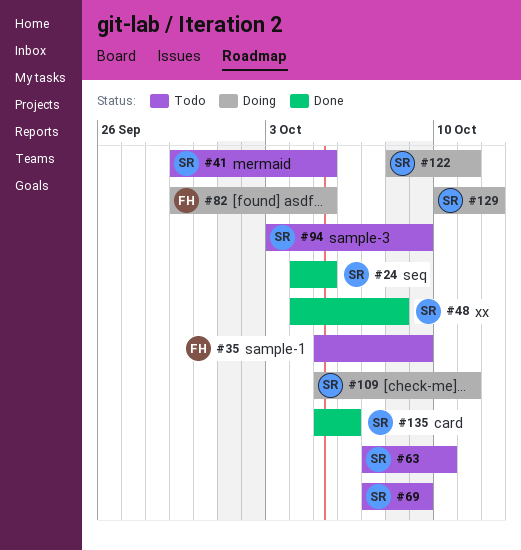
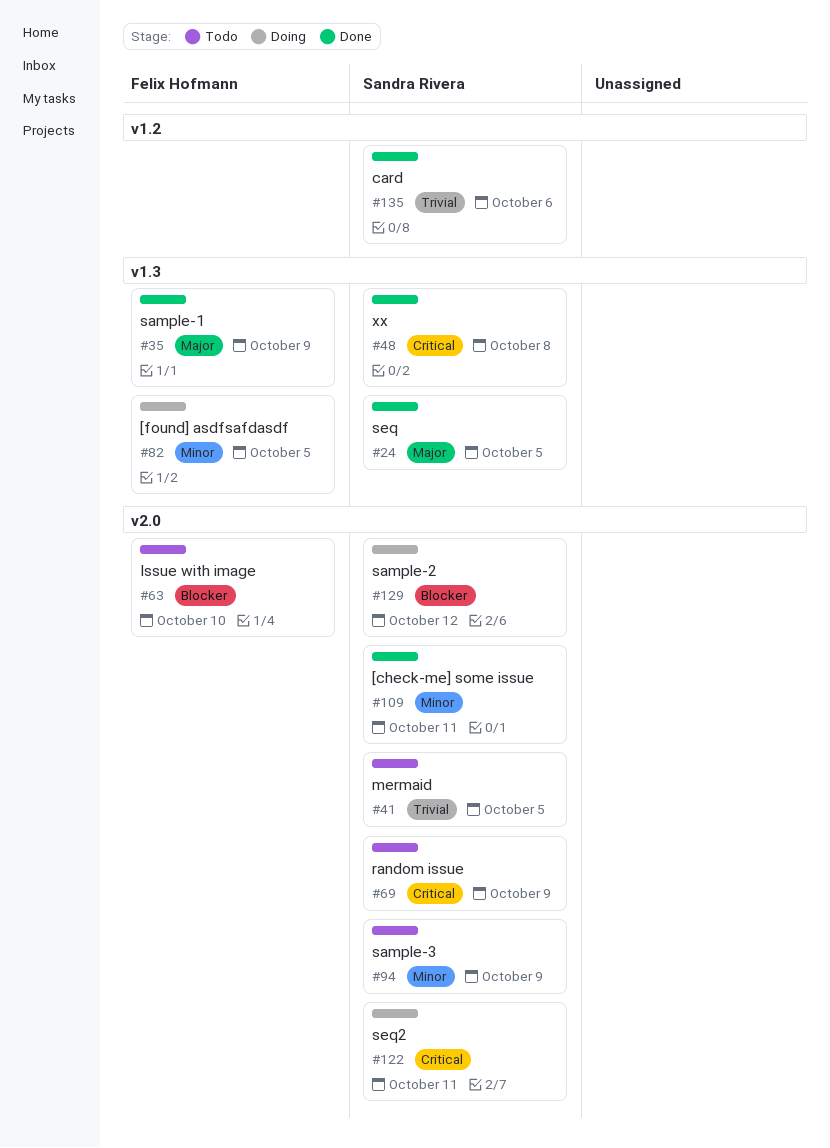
#35, status: Todo -> Done
#63, owner: Sandra Rivera -> Felix Hofmann
#109, status: Doing -> Done

